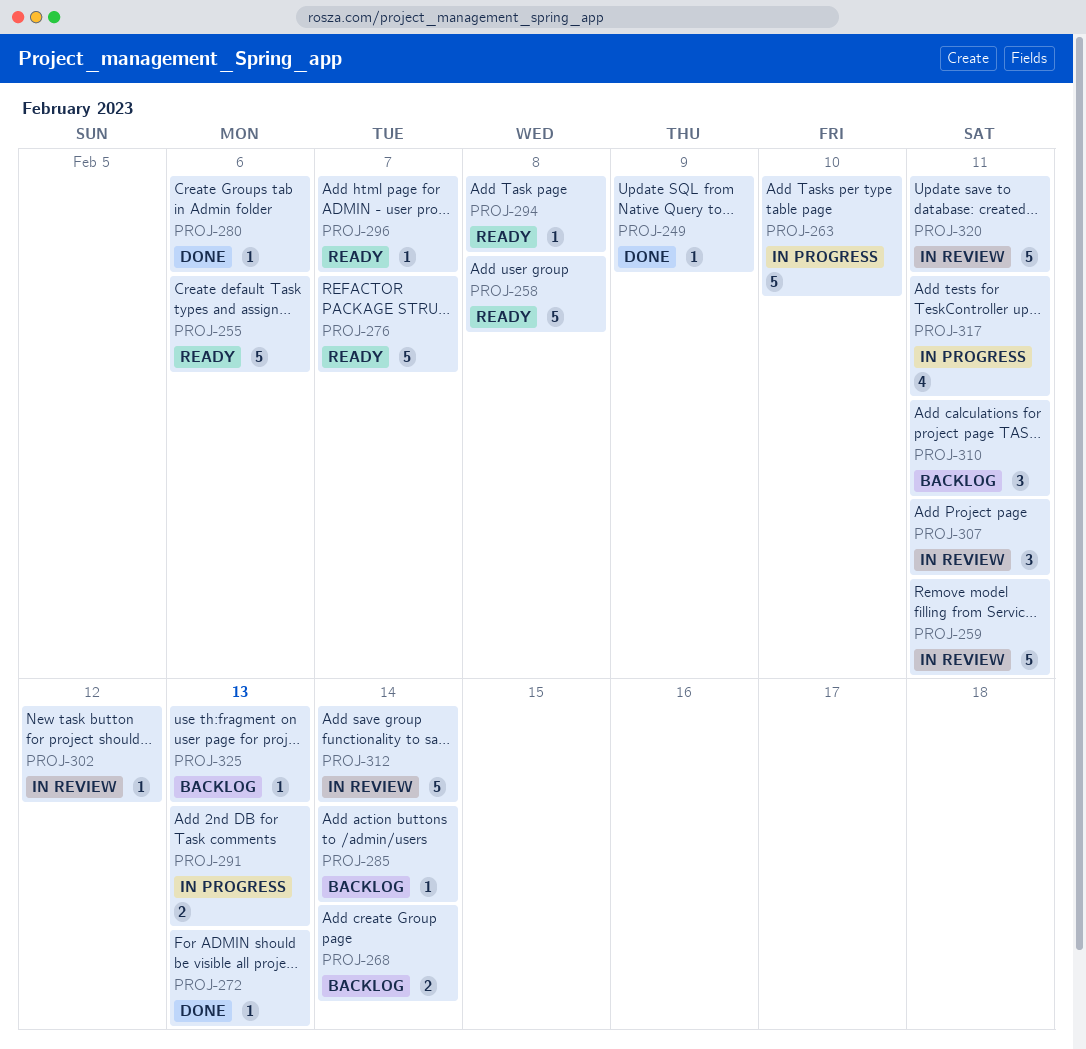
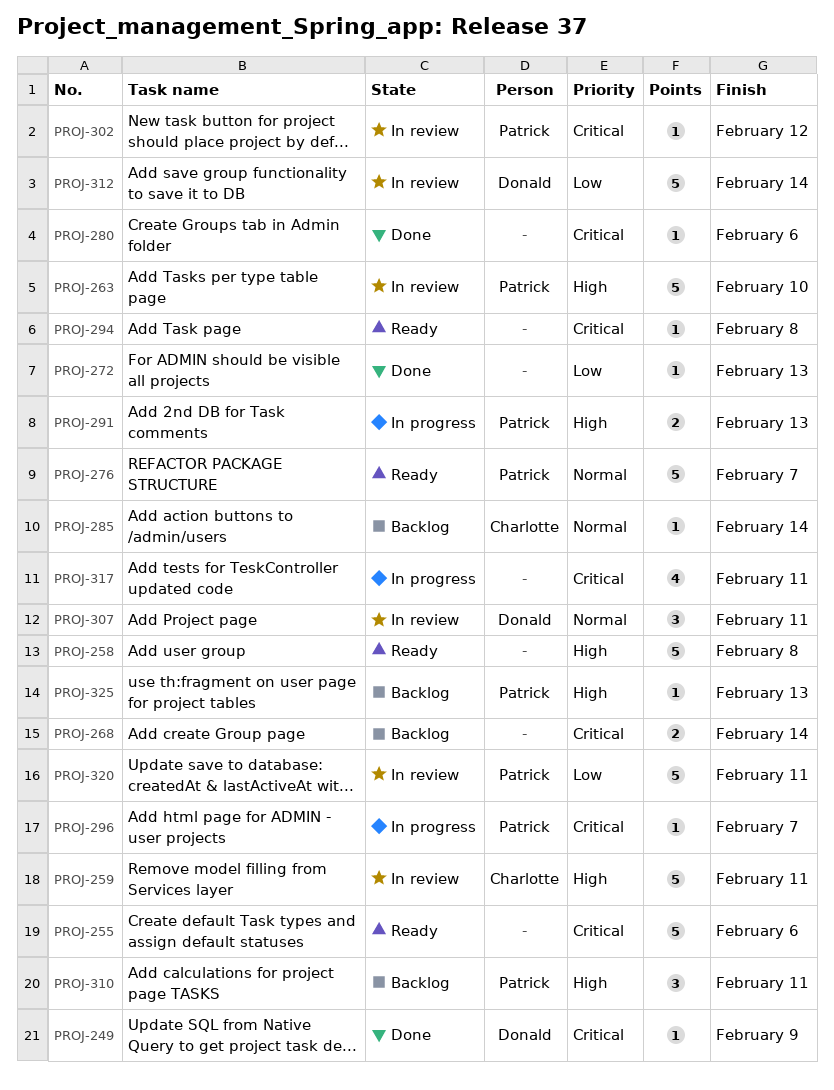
PROJ-263, status: In progress -> In review
PROJ-296, status: Ready -> In progress

